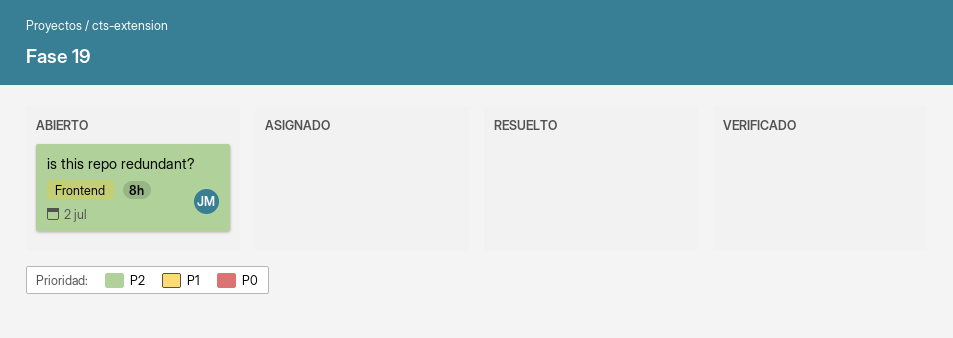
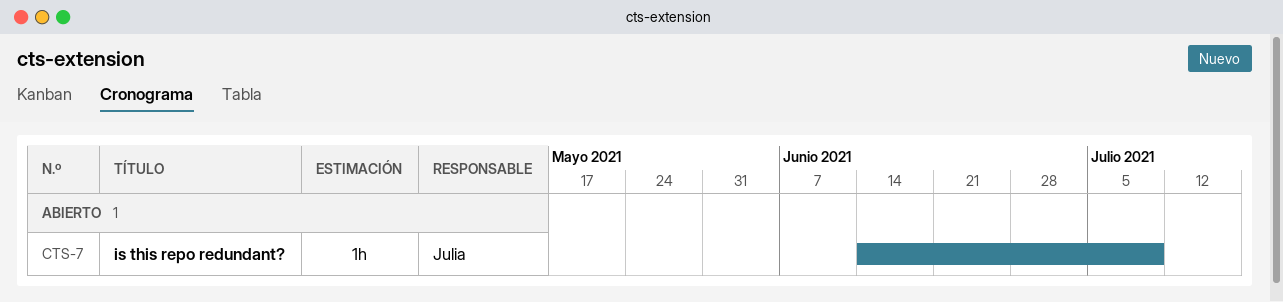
is this repo redundant?, estimate: 8h -> 1h
is this repo redundant?, due: Jul 2 -> Jul 9

